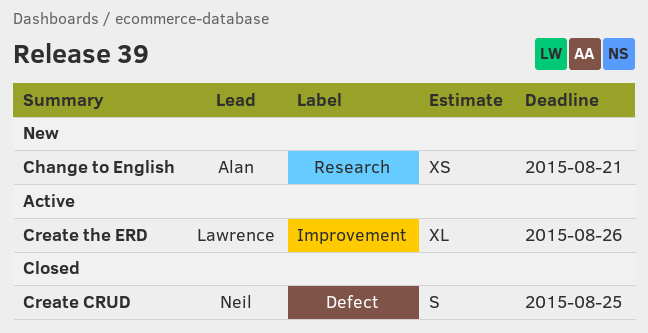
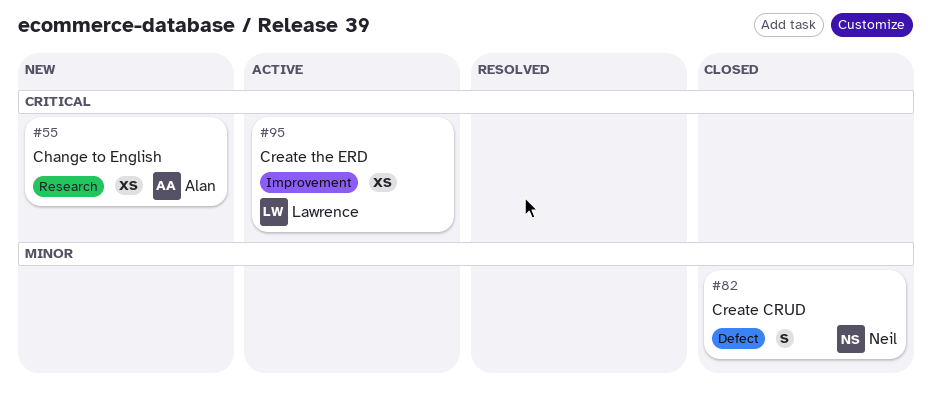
Create the ERD, estimate: XL -> XS

